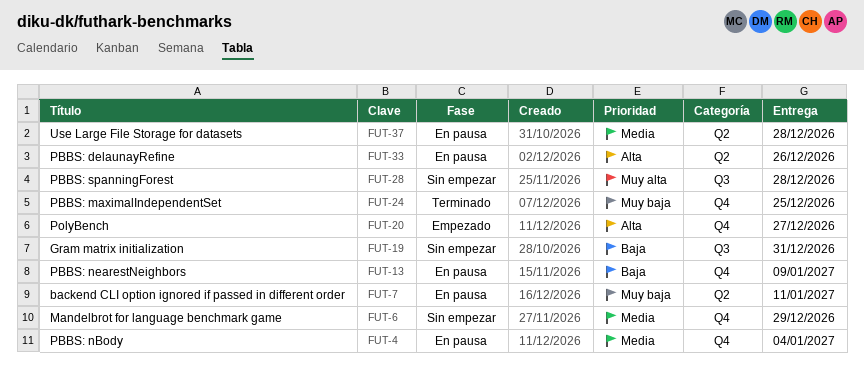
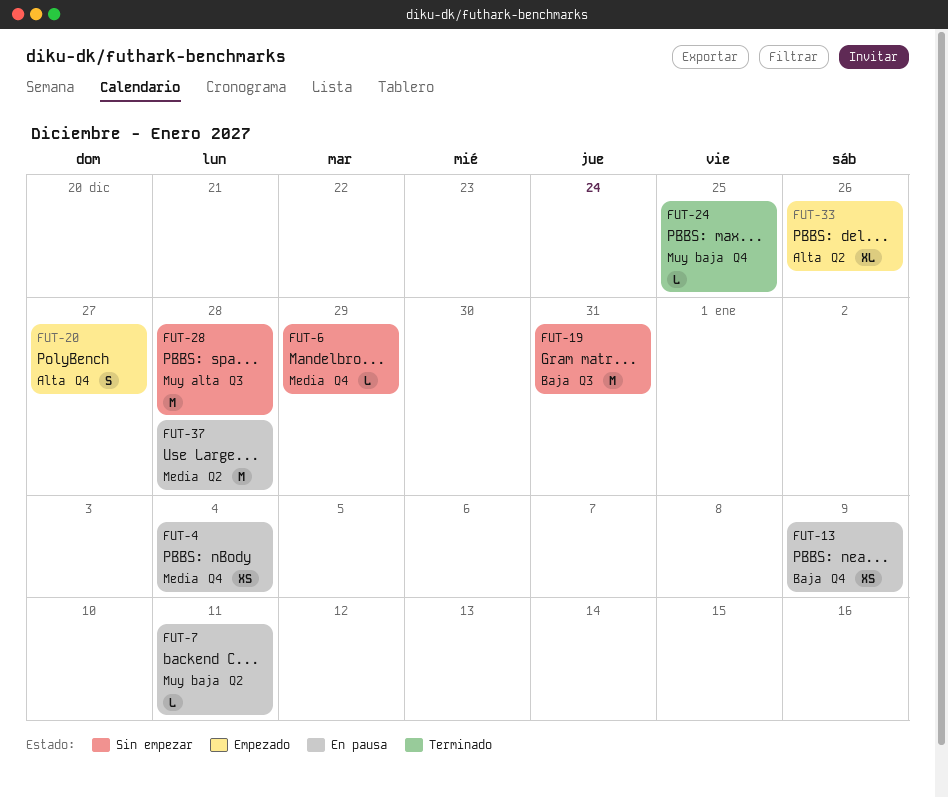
FUT-33, status: En pausa -> Empezado

